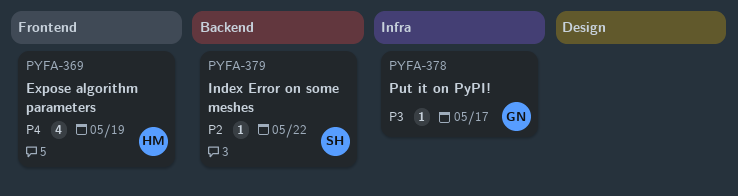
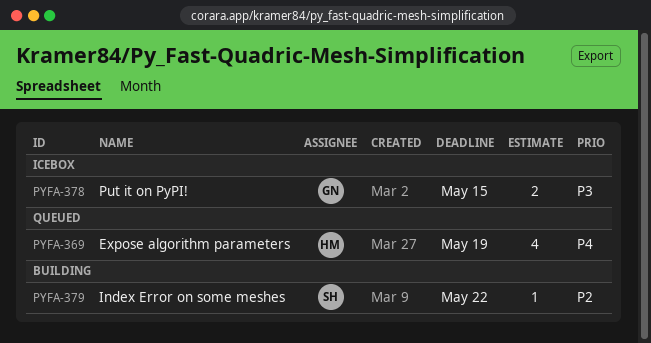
PYFA-378, estimate: 1 -> 2
PYFA-378, due: May 17 -> May 15

